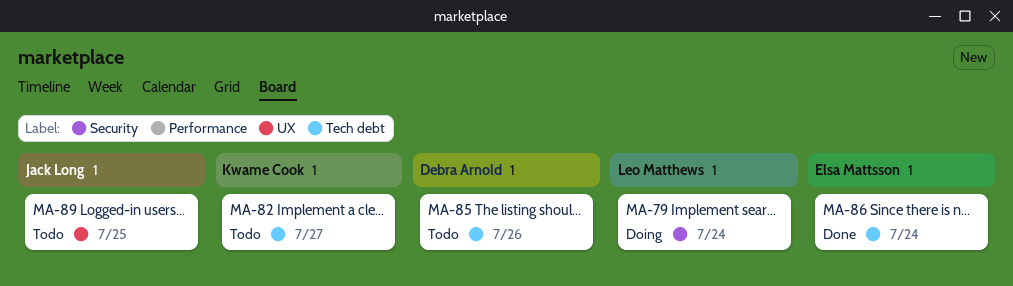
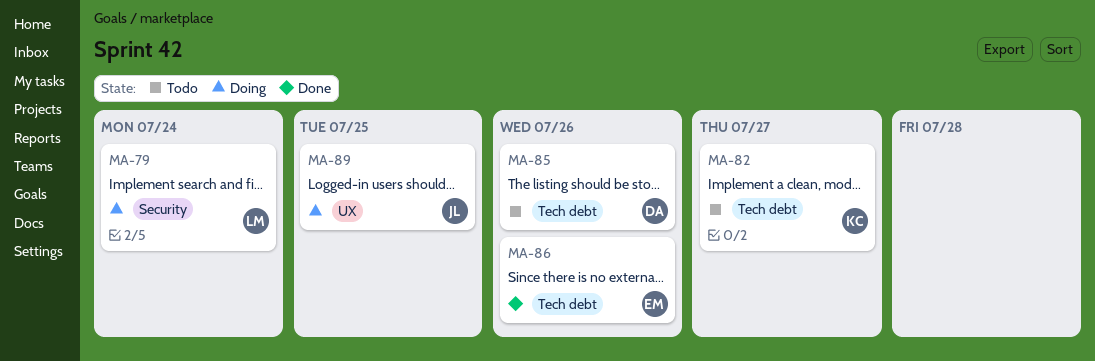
MA-86, due: Jul 24 -> Jul 26
MA-89, status: Todo -> Doing

